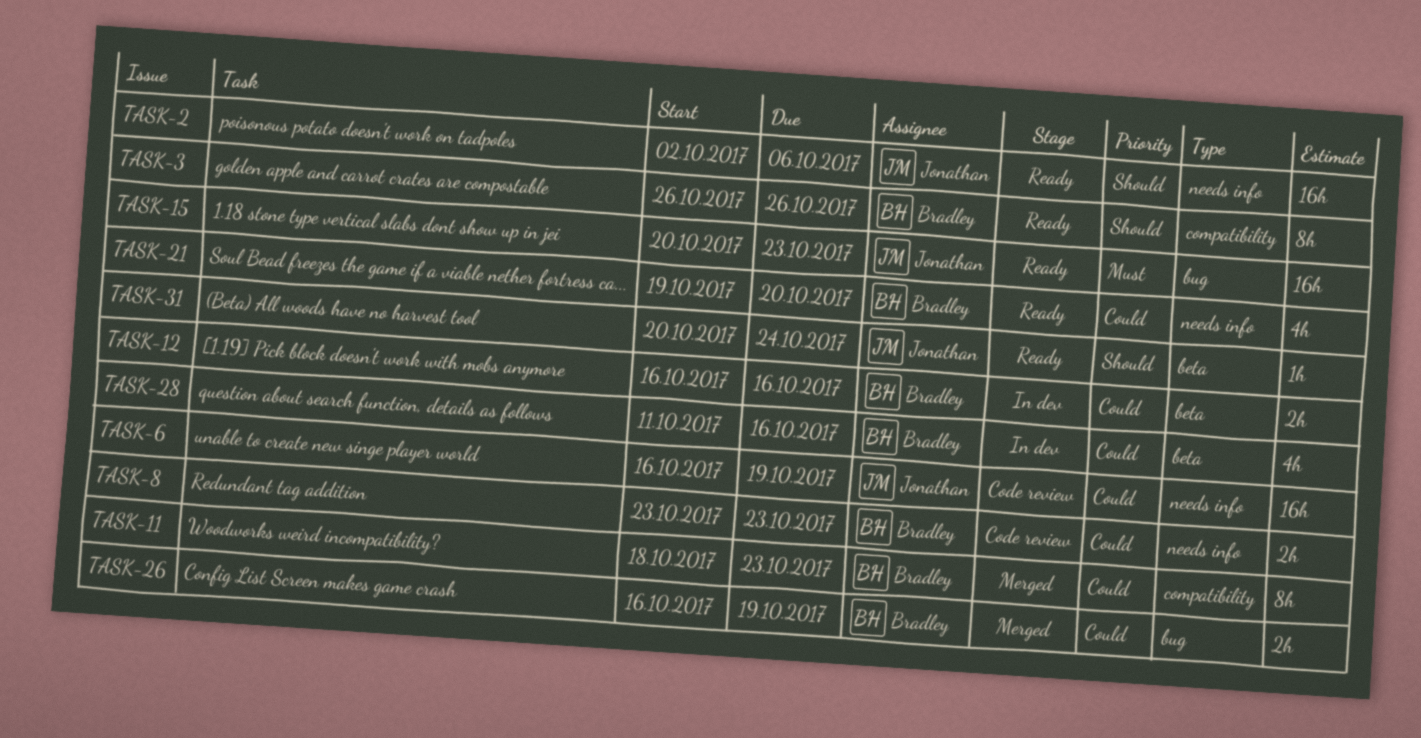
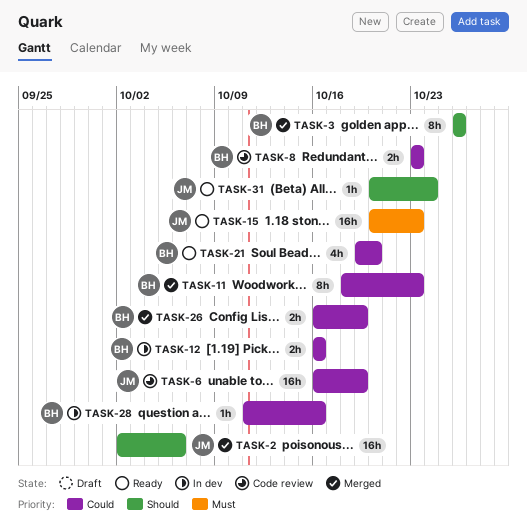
TASK-2, status: Ready -> Merged
TASK-3, status: Ready -> Merged
TASK-28, estimate: 4h -> 1h

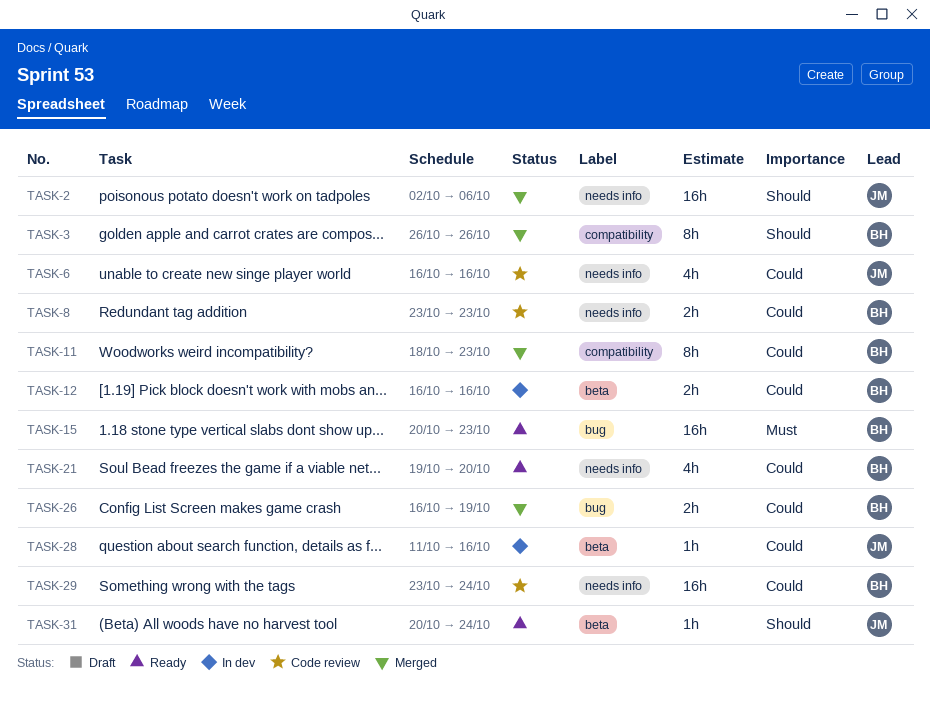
TASK-6, estimate: 16h -> 4h
TASK-6, due: Oct 19 -> Oct 16
TASK-15, owner: JM -> BH
TASK-28, owner: BH -> JM
TASK-29: none -> present

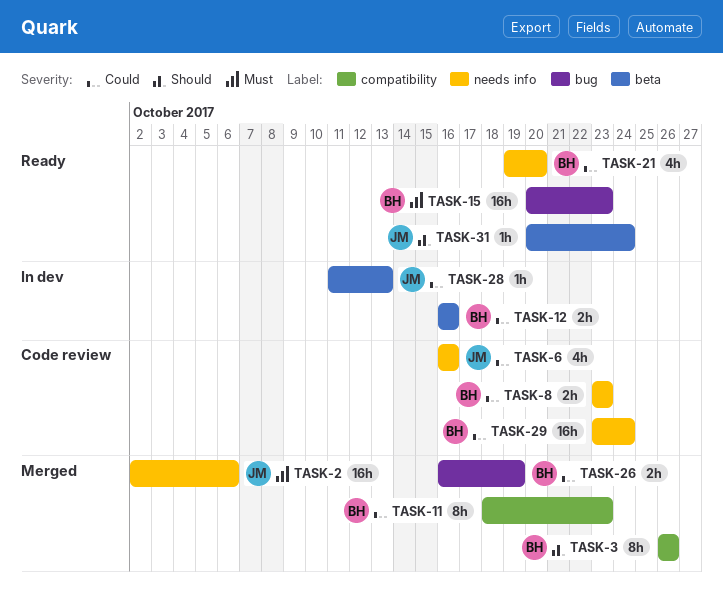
TASK-2, priority: Should -> Must
TASK-28, due: Oct 16 -> Oct 13

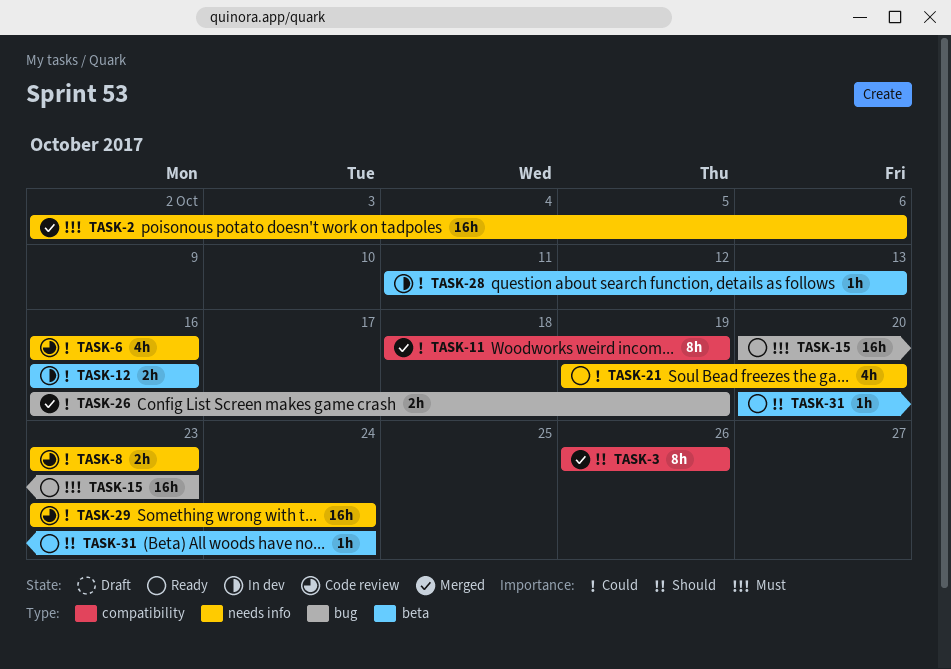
TASK-11, due: Oct 23 -> Oct 19

